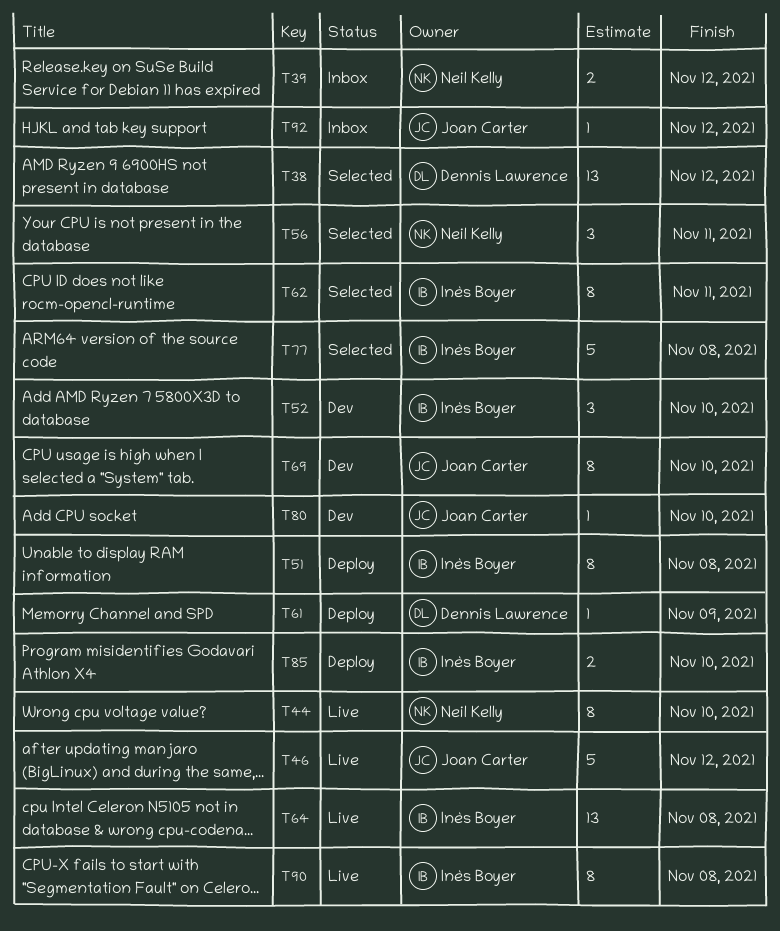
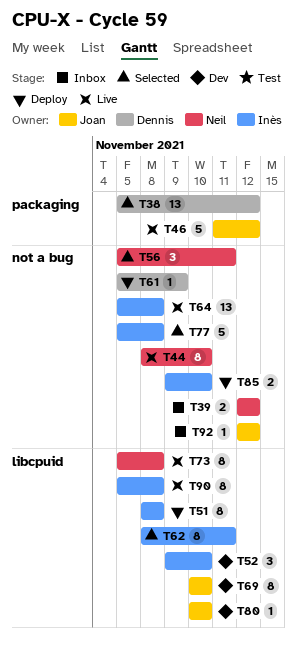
T73: none -> present

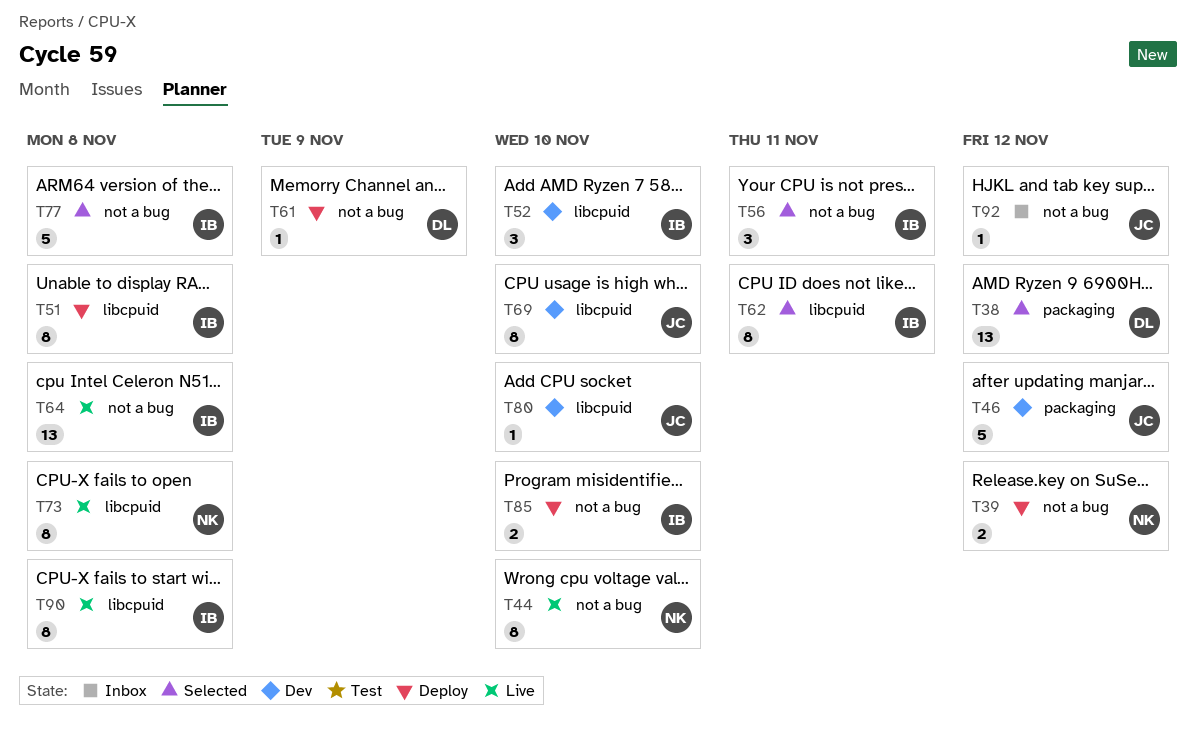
T39, status: Inbox -> Deploy
T46, status: Live -> Dev
T56, owner: Neil -> Inès

